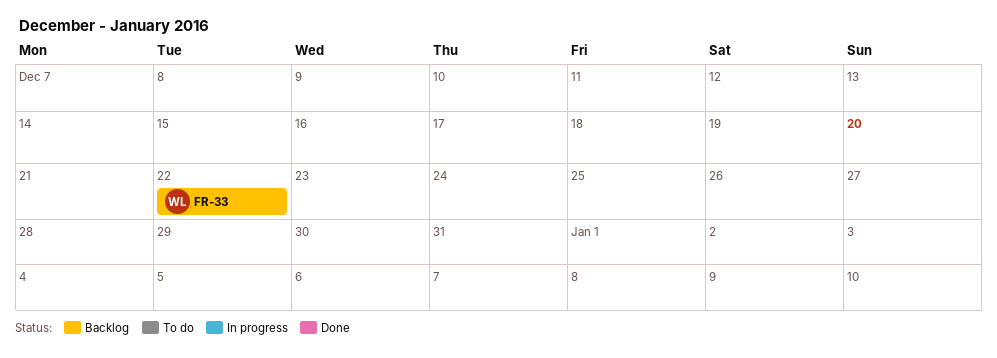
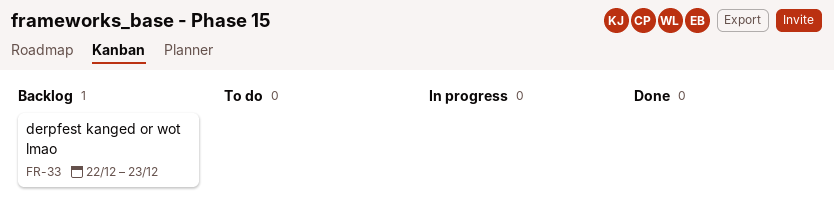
FR-33, due: Dec 22 -> Dec 23

